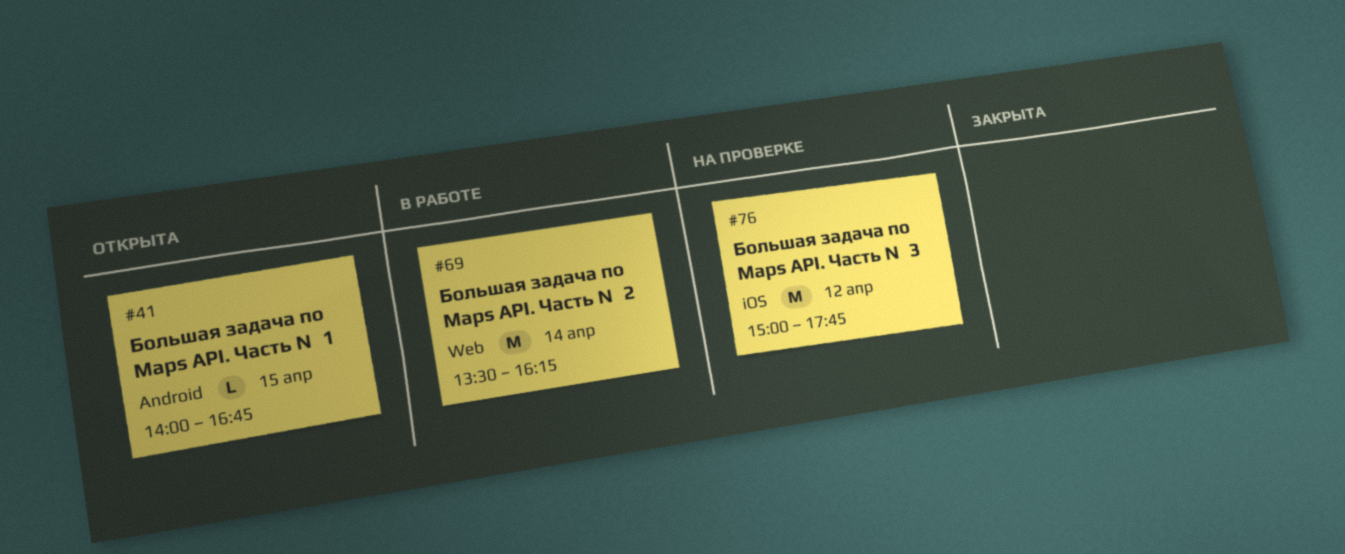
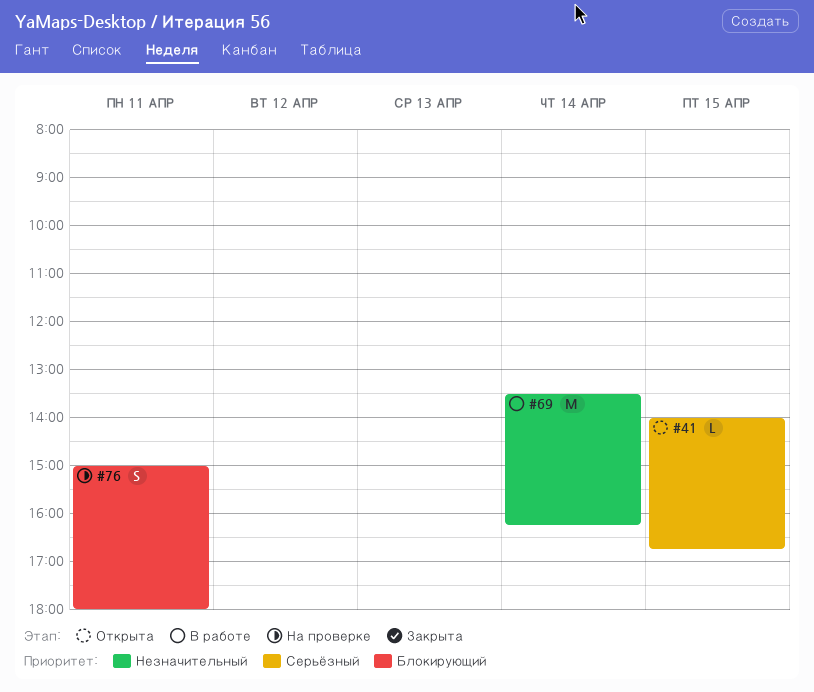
#76, estimate: M -> S
#76, day: Apr 12 -> Apr 11
#76, ends: 17:45 -> 18:00

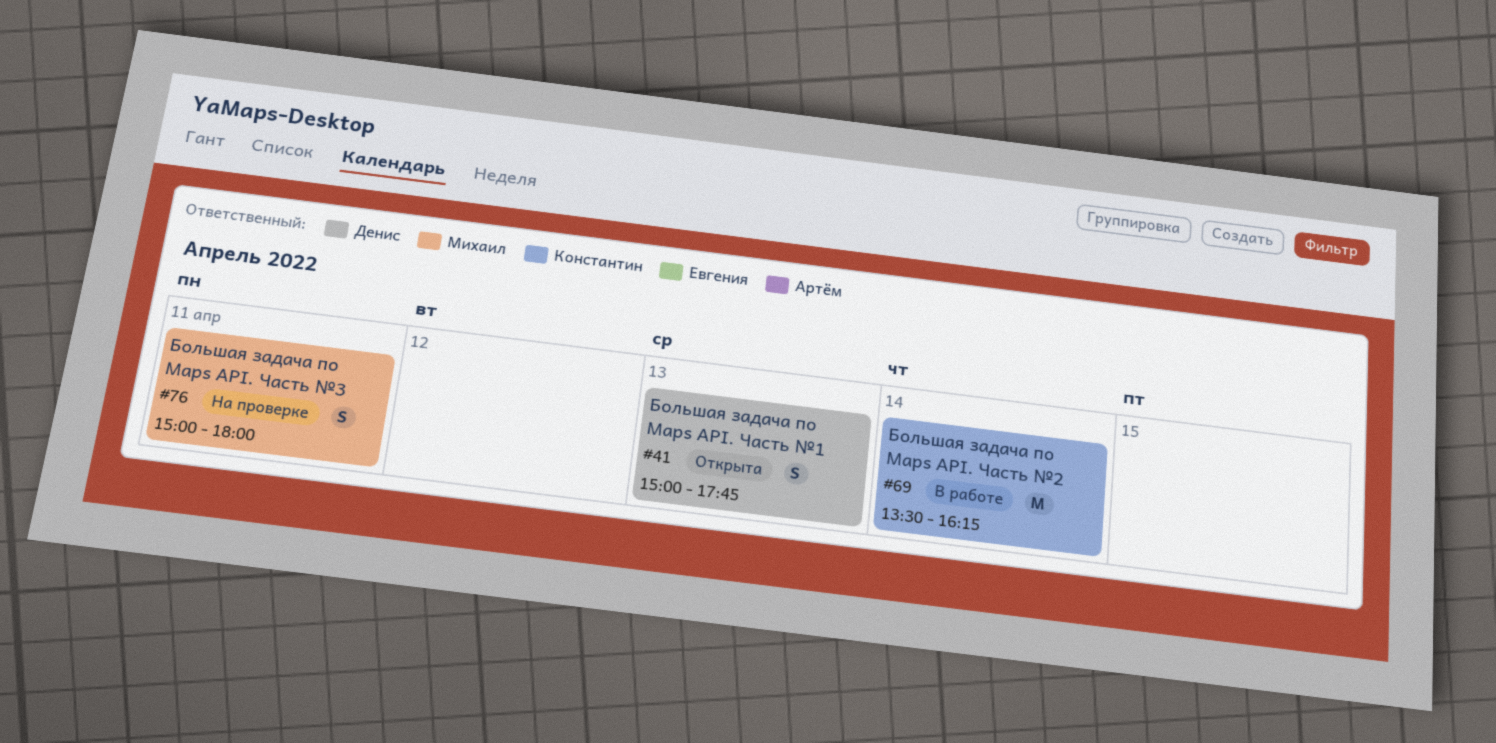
#41, estimate: L -> S
#41, day: Apr 15 -> Apr 13
#41, begins: 14:00 -> 15:00
#41, ends: 16:45 -> 17:45

